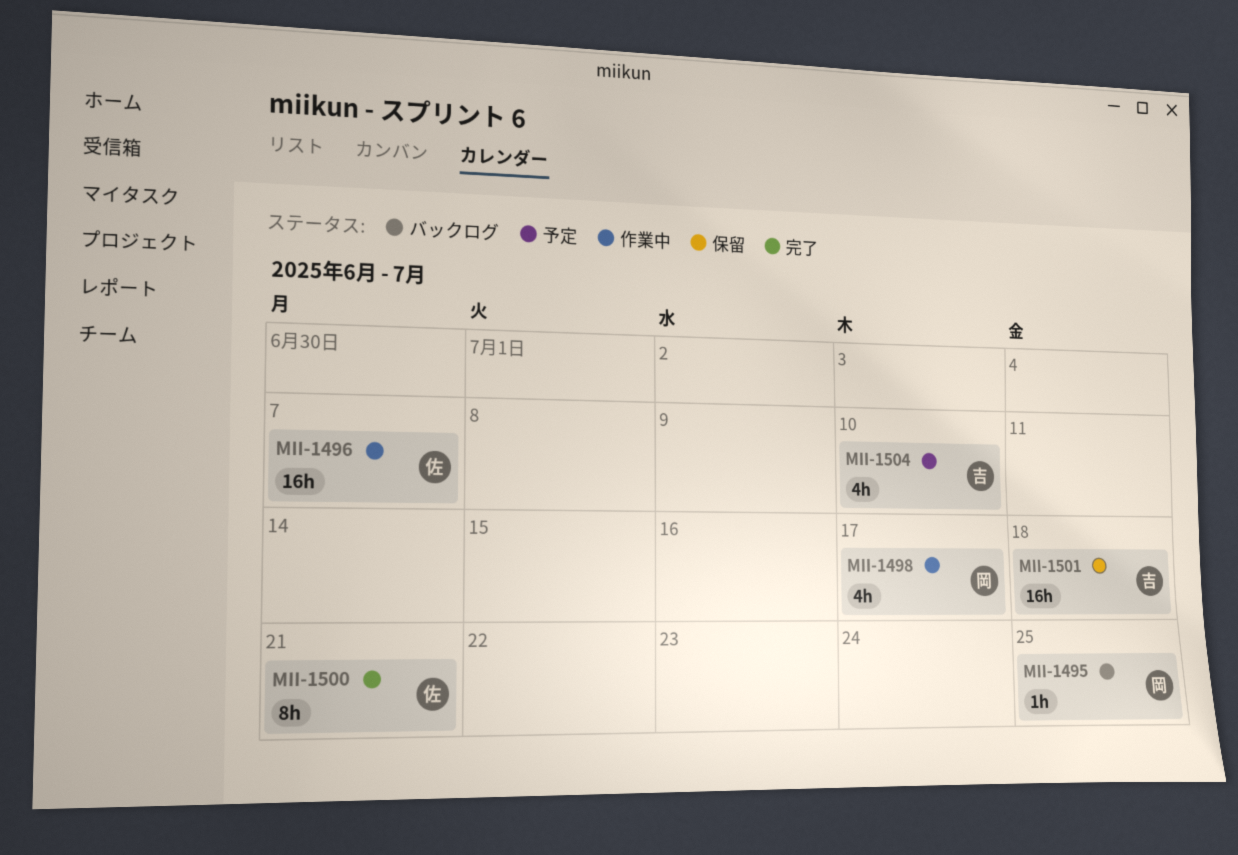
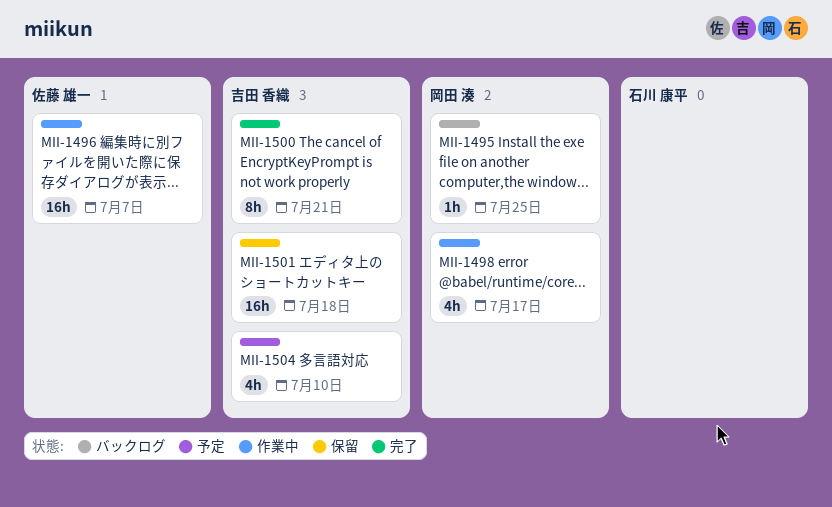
MII-1500, owner: 佐藤 雄一 -> 吉田 香織

